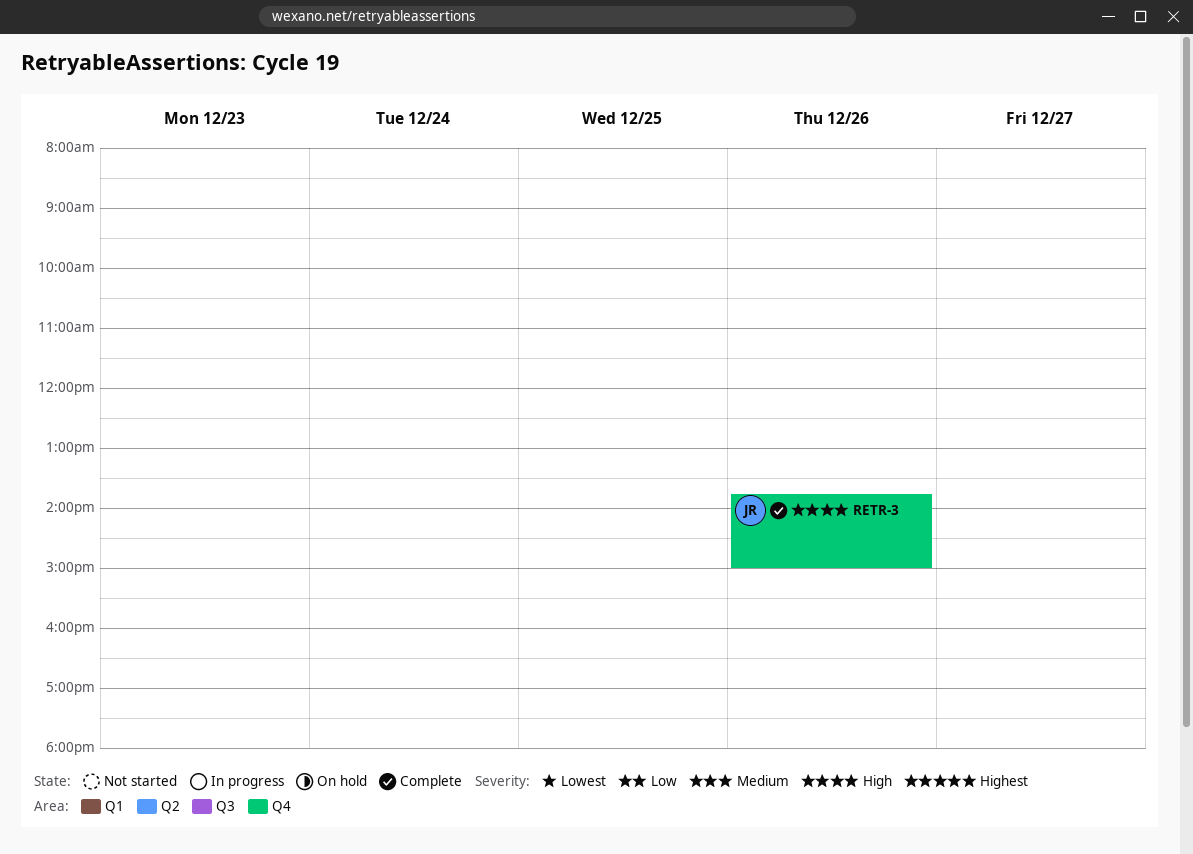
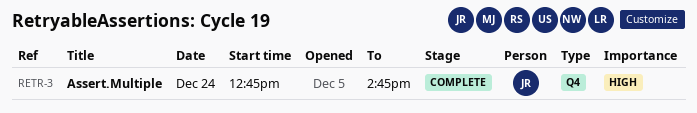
RETR-3, day: Dec 26 -> Dec 24
RETR-3, begins: 13:45 -> 12:45
RETR-3, ends: 15:00 -> 14:45

